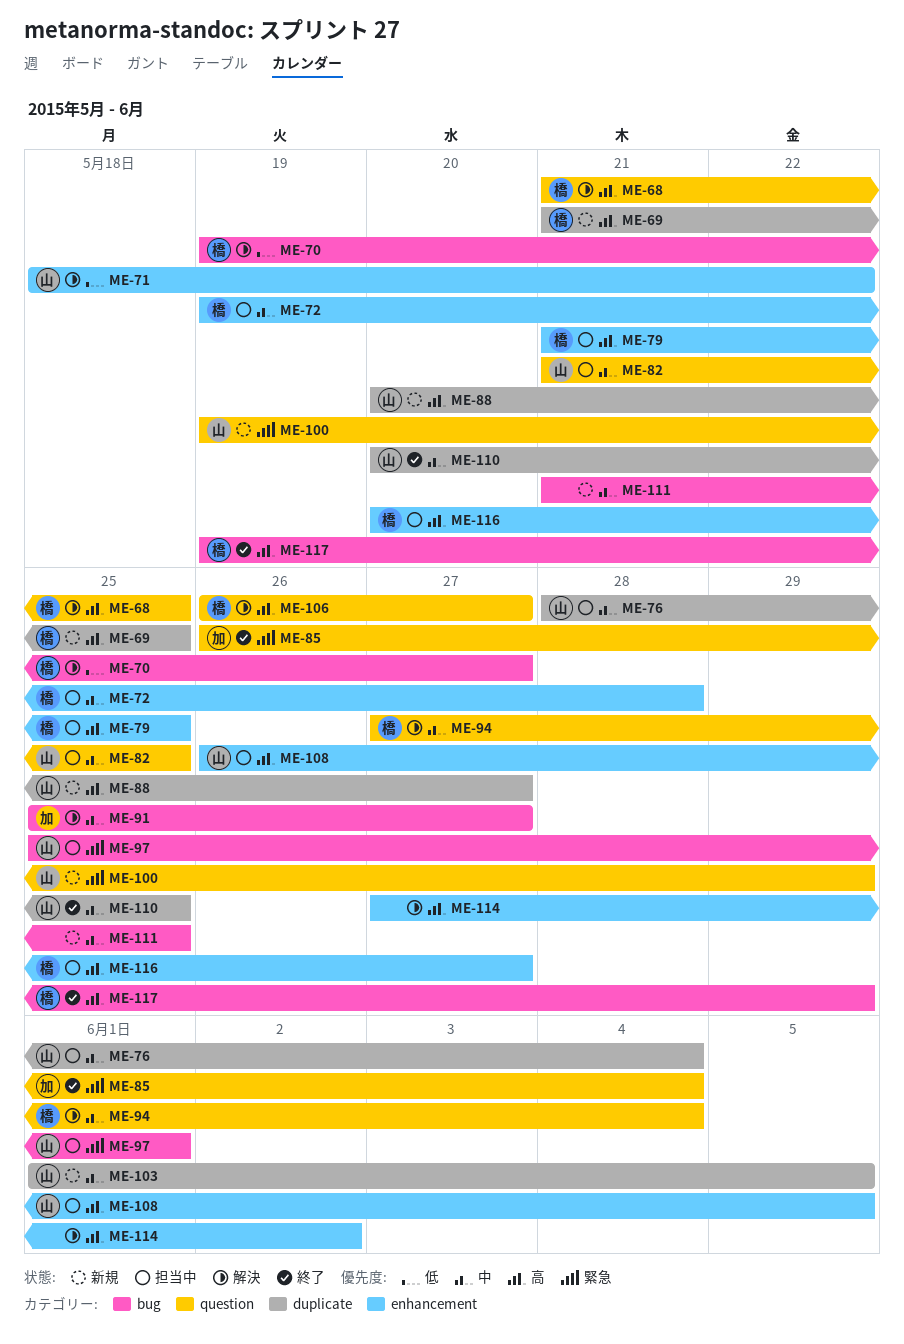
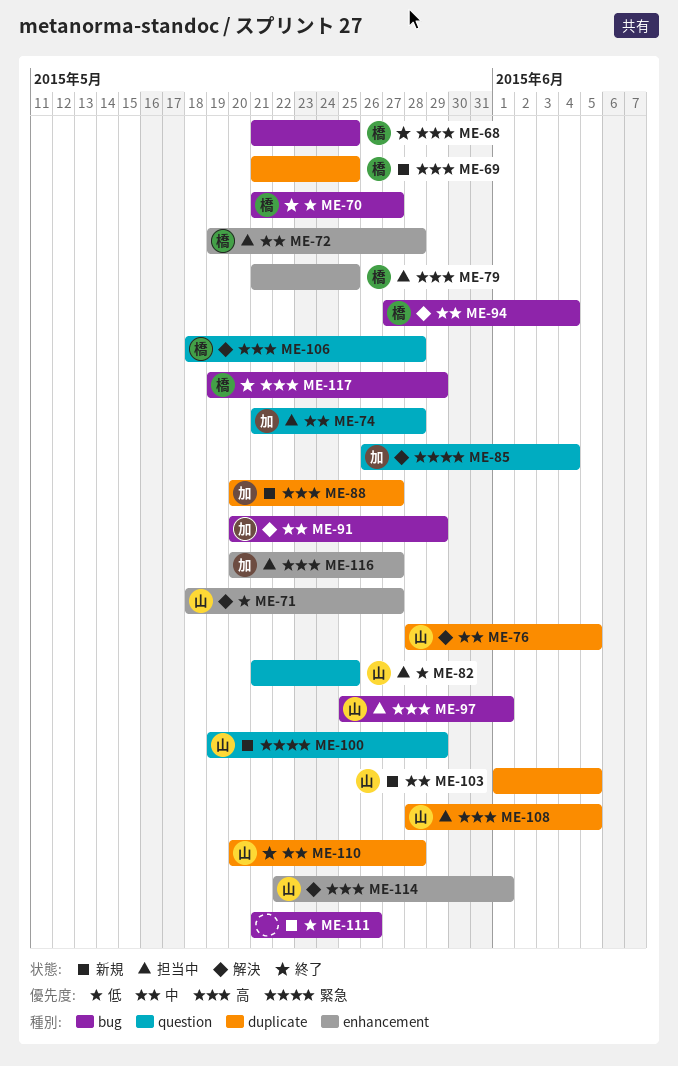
ME-68, status: 解決 -> 終了
ME-68, label: question -> bug
ME-70, status: 解決 -> 終了
ME-70, start: May 19 -> May 21
ME-71, due: May 22 -> May 27
ME-74: none -> present
ME-76, status: 担当中 -> 解決
ME-76, due: Jun 4 -> Jun 5
ME-82, priority: 中 -> 低
ME-85, status: 終了 -> 解決
ME-88, owner: 山 -> 加
ME-91, start: May 25 -> May 20
ME-91, due: May 27 -> May 29
ME-94, label: question -> bug
ME-97, priority: 緊急 -> 高
ME-106, start: May 26 -> May 18
ME-106, due: May 27 -> May 28
ME-108, label: enhancement -> duplicate
ME-108, start: May 26 -> May 28
ME-110, due: May 25 -> May 28
ME-111, priority: 中 -> 低
ME-111, due: May 25 -> May 26
ME-114, owner: none -> 山
ME-114, start: May 27 -> May 22
ME-114, due: Jun 2 -> Jun 1
ME-116, owner: 橋 -> 加

